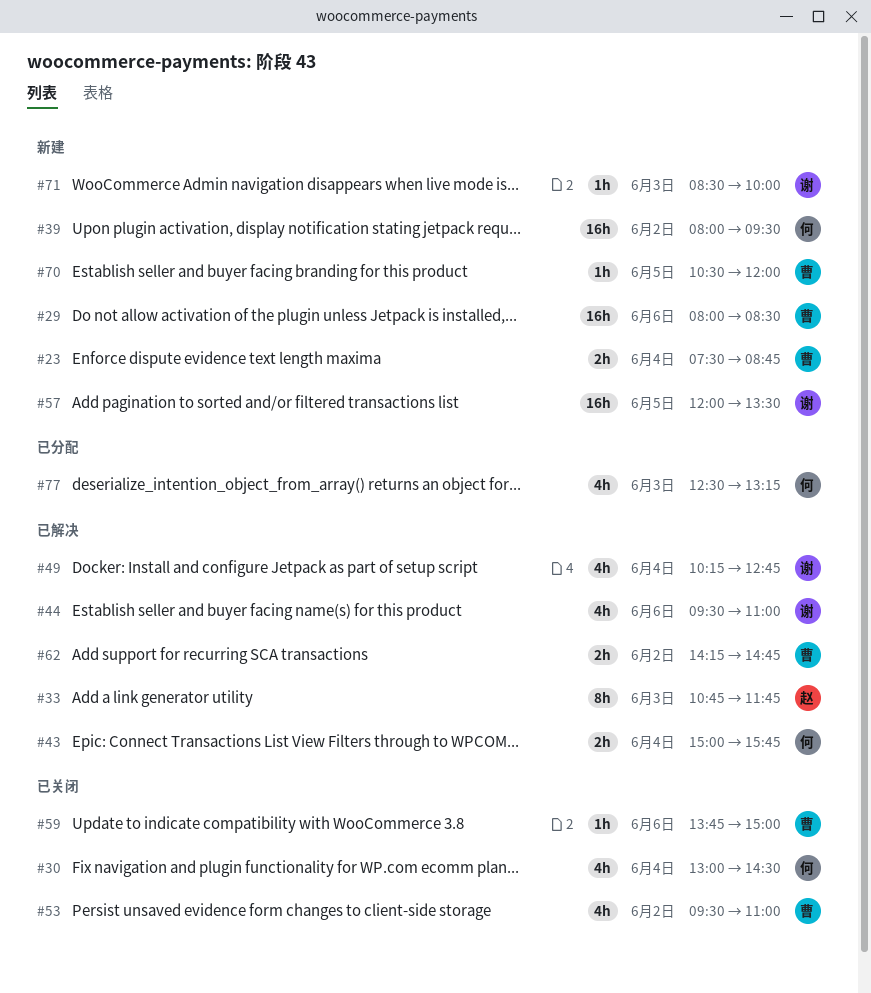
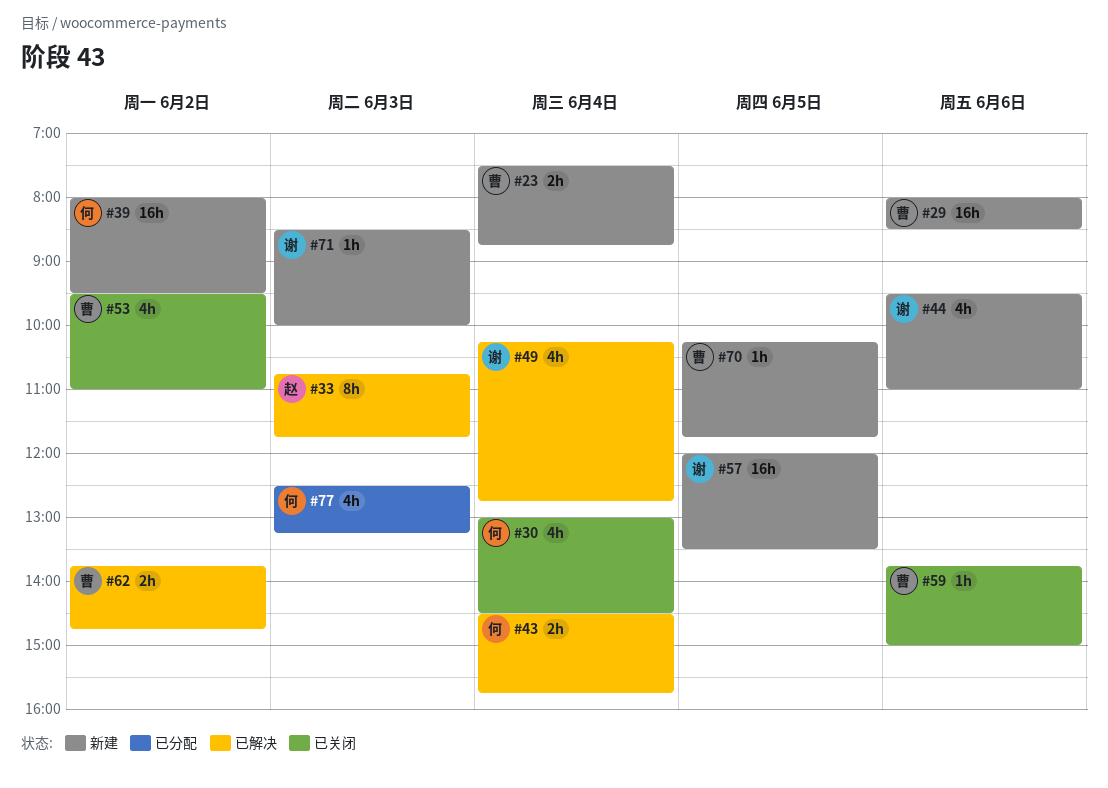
#43, begins: 15:00 -> 14:30
#44, status: 已解决 -> 新建
#62, begins: 14:15 -> 13:45
#70, begins: 10:30 -> 10:15
#70, ends: 12:00 -> 11:45

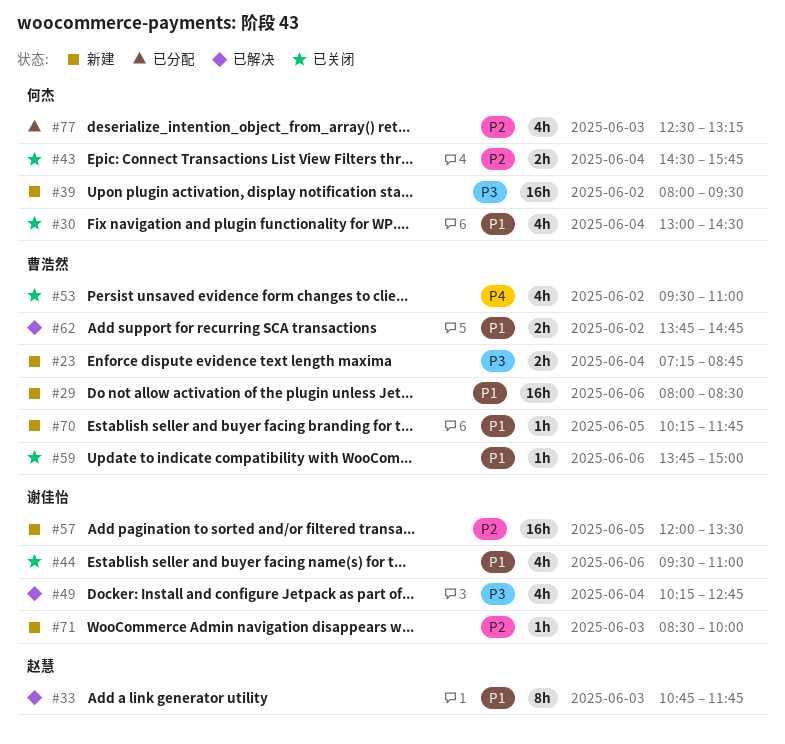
#23, begins: 07:30 -> 07:15
#43, status: 已解决 -> 已关闭
#44, status: 新建 -> 已关闭

